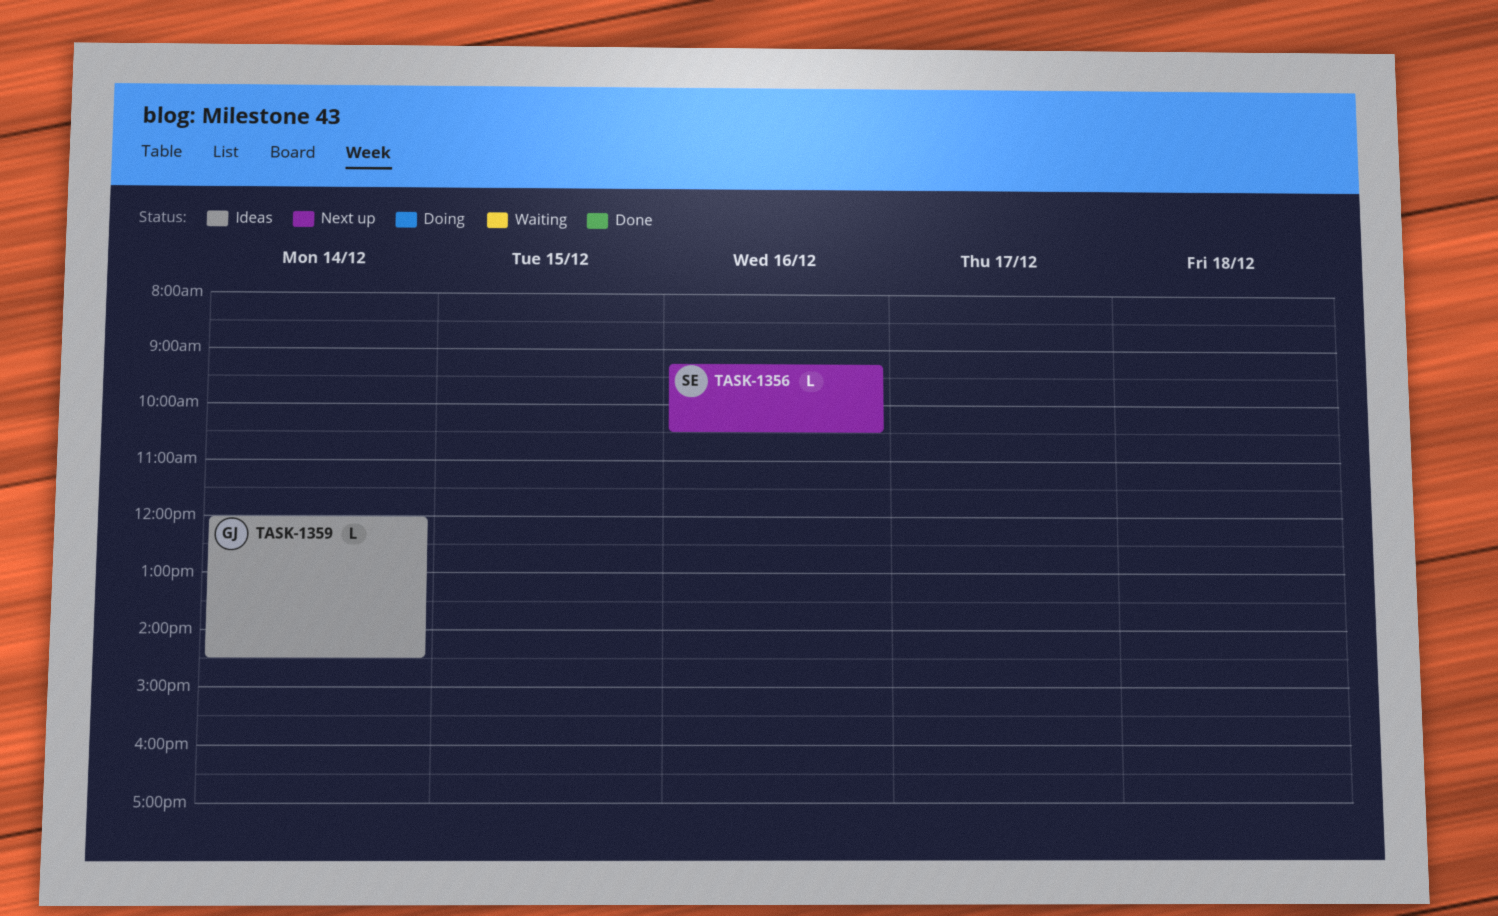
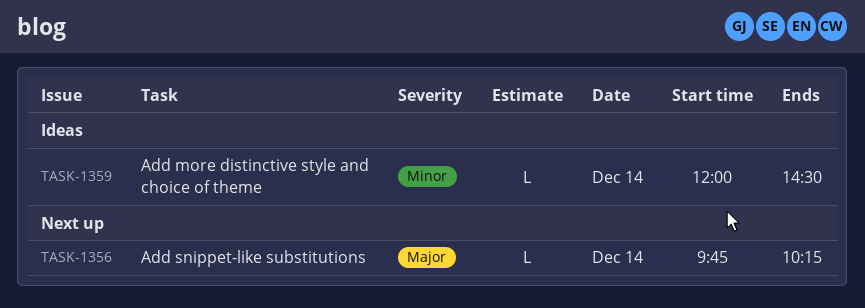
TASK-1356, day: Dec 16 -> Dec 14
TASK-1356, begins: 09:15 -> 09:45
TASK-1356, ends: 10:30 -> 10:15

